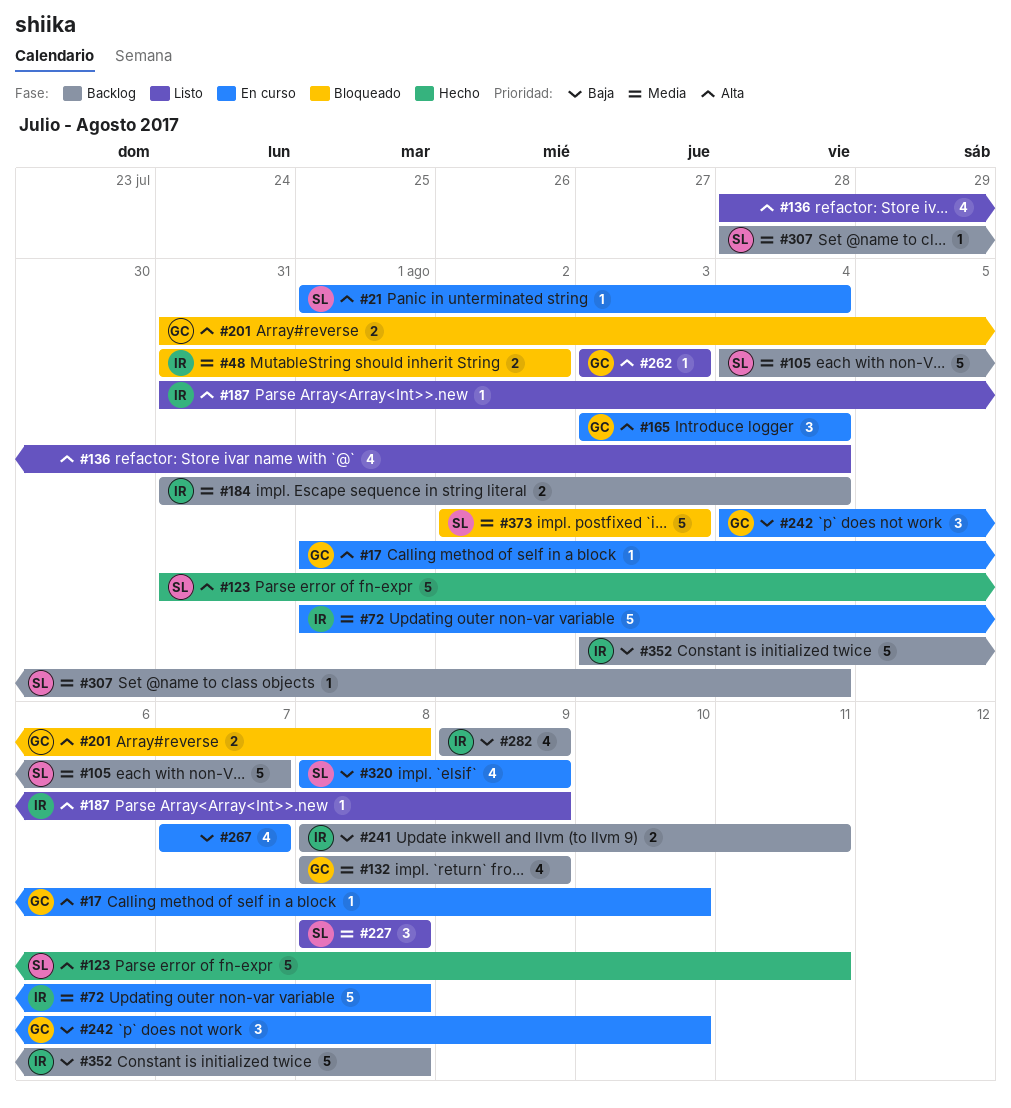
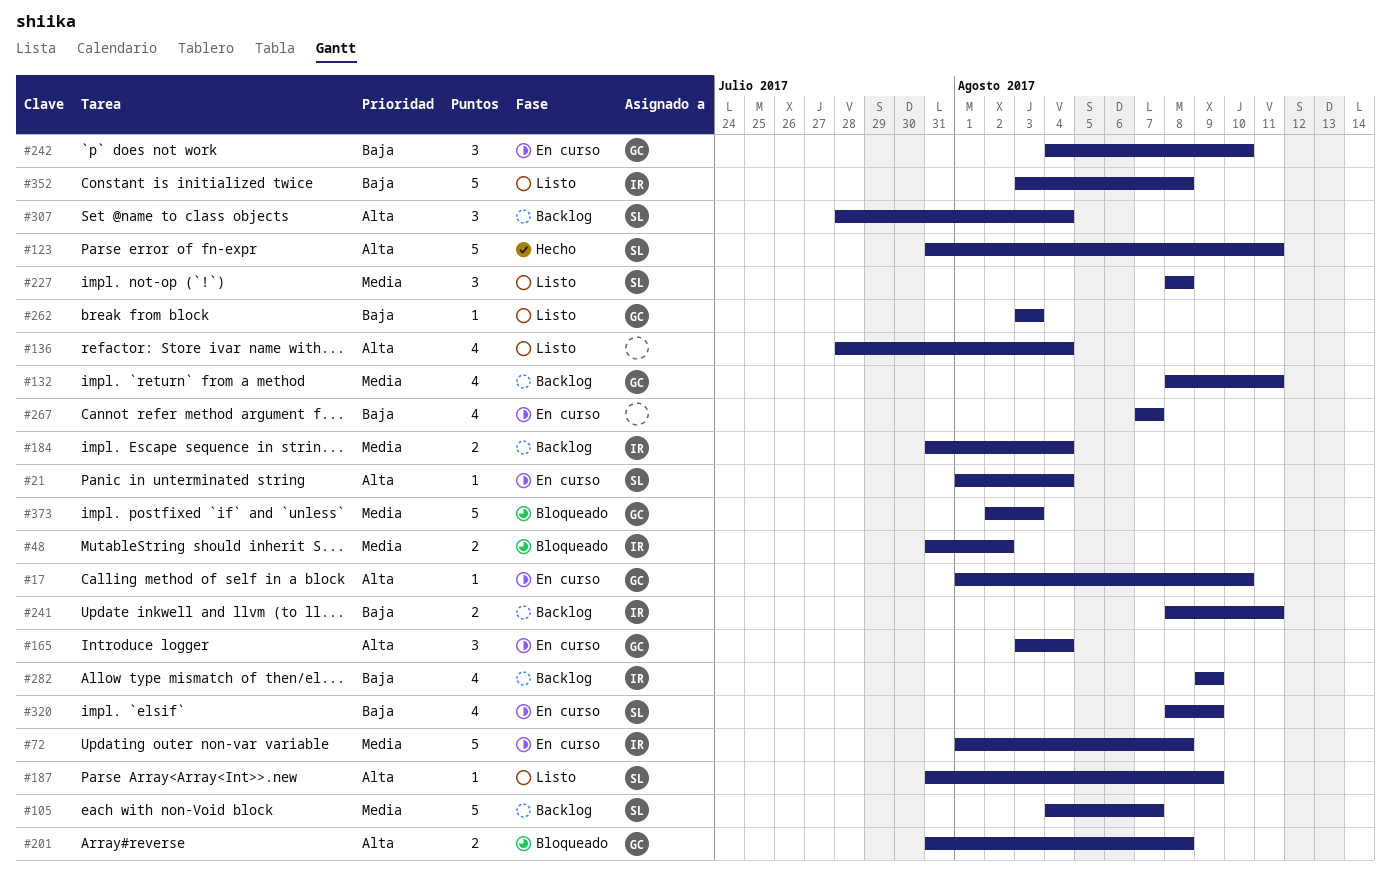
#132, due: Aug 9 -> Aug 11
#187, owner: IR -> SL
#262, priority: Alta -> Baja
#307, priority: Media -> Alta
#307, estimate: 1 -> 3
#352, status: Backlog -> Listo
#373, owner: SL -> GC

